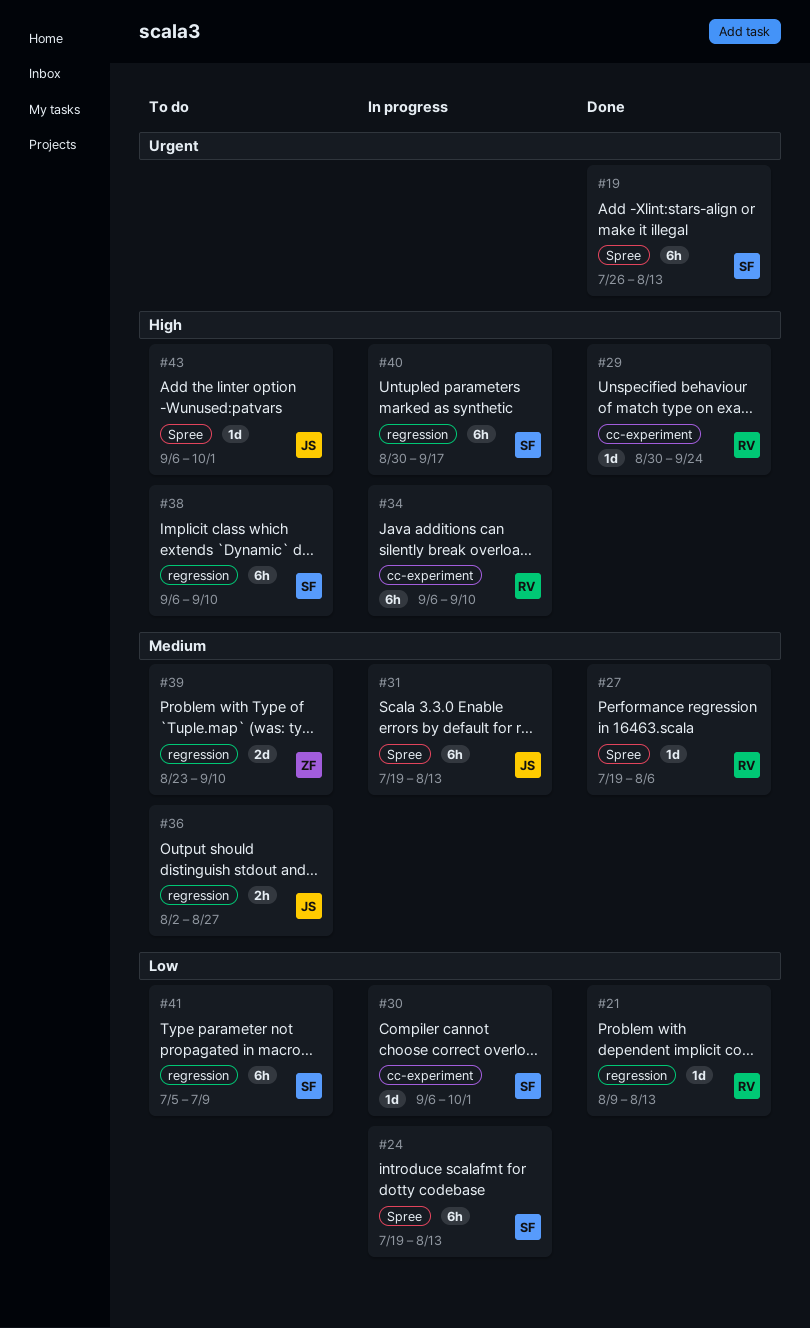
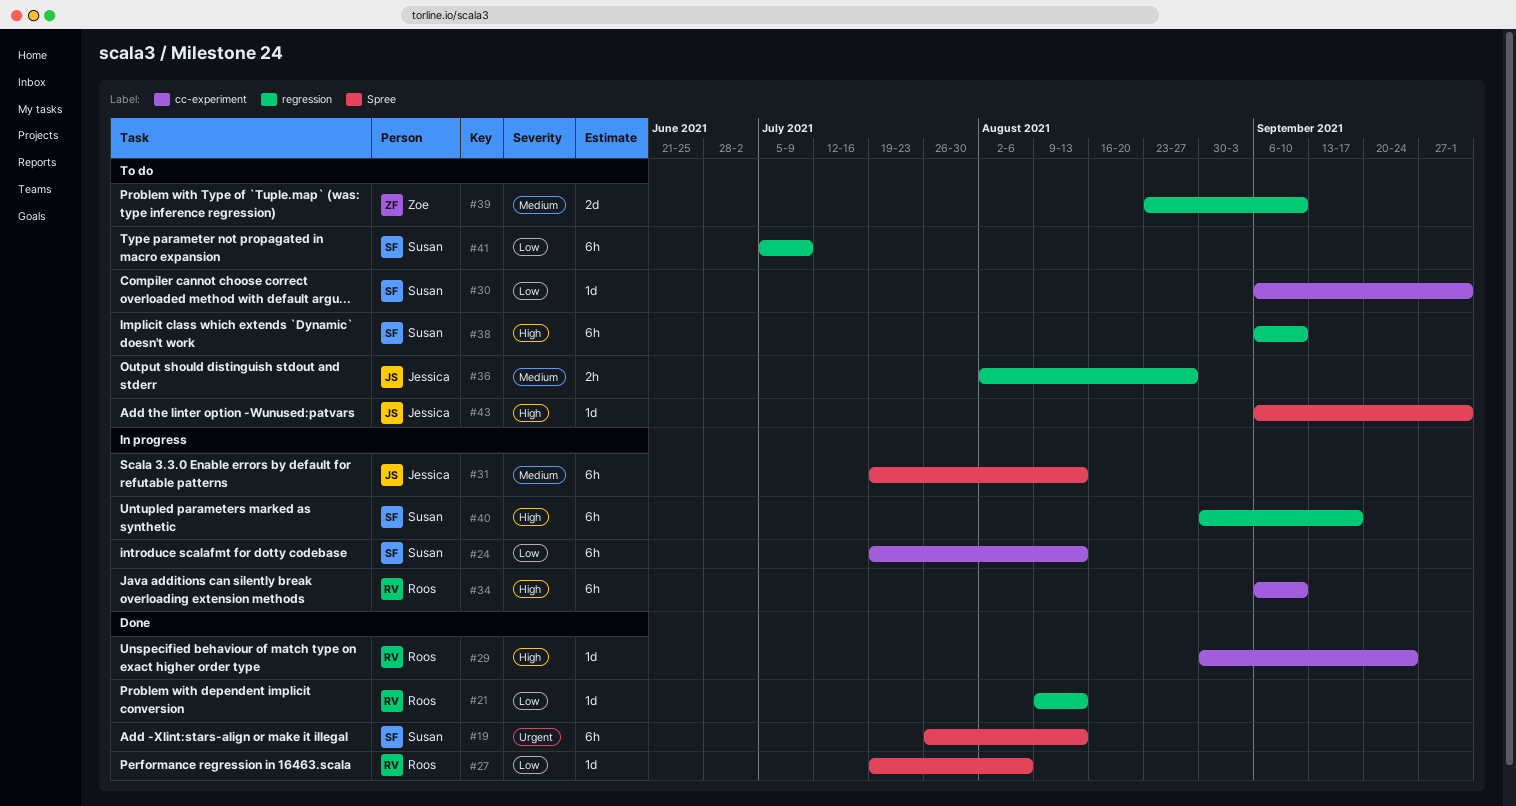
#24, label: Spree -> cc-experiment
#27, priority: Medium -> Low
#30, status: In progress -> To do

